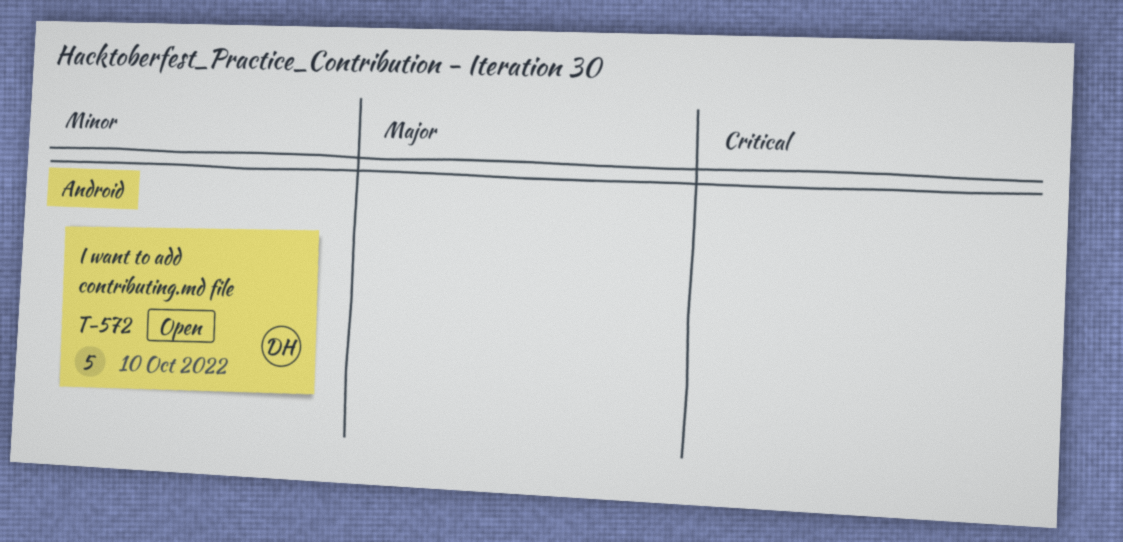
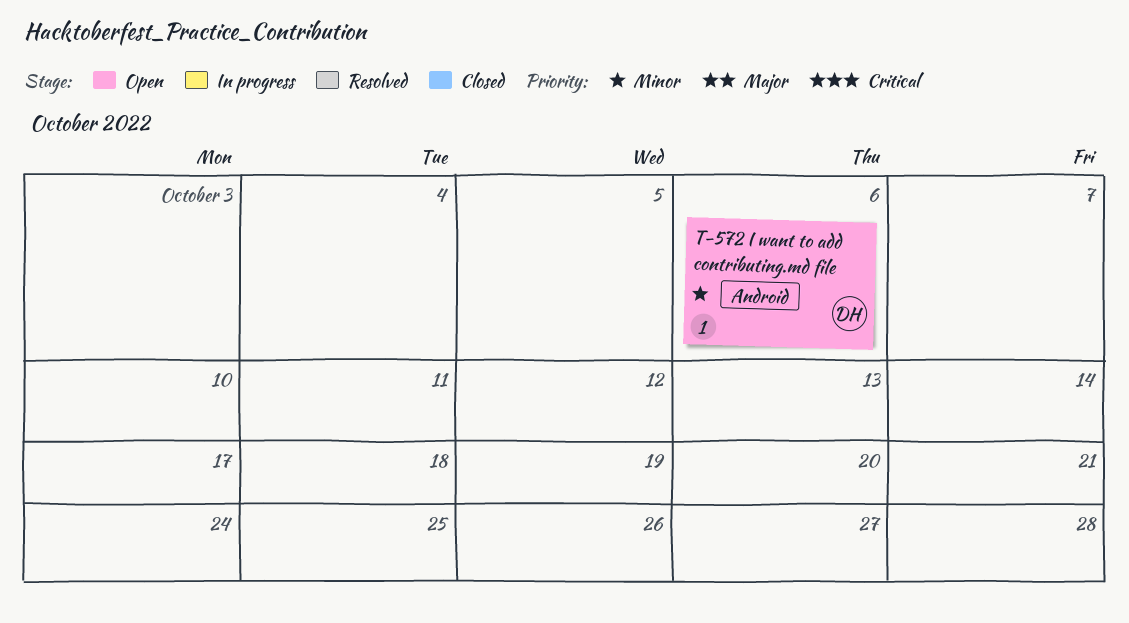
T-572, estimate: 5 -> 1
T-572, due: Oct 10 -> Oct 6

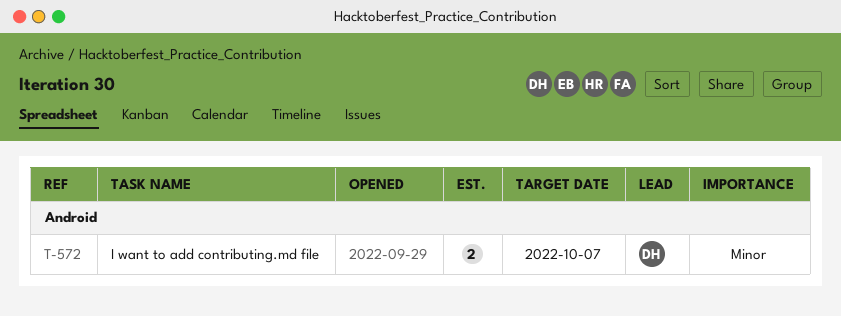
T-572, estimate: 1 -> 2
T-572, due: Oct 6 -> Oct 7

